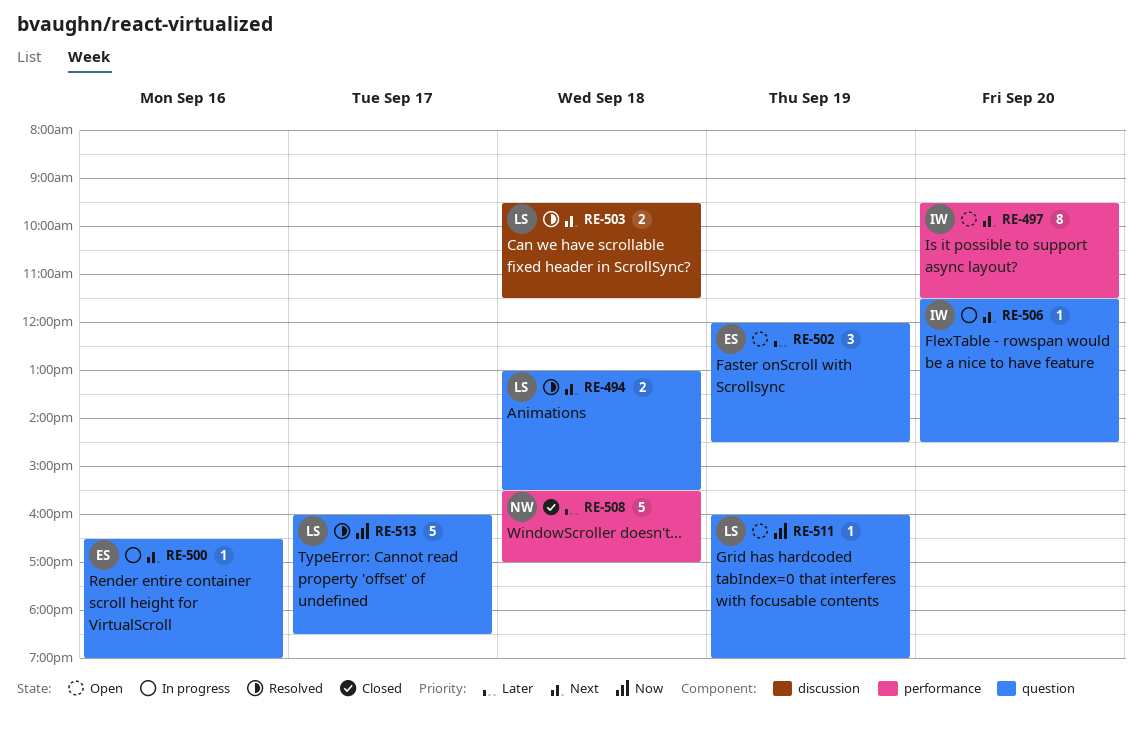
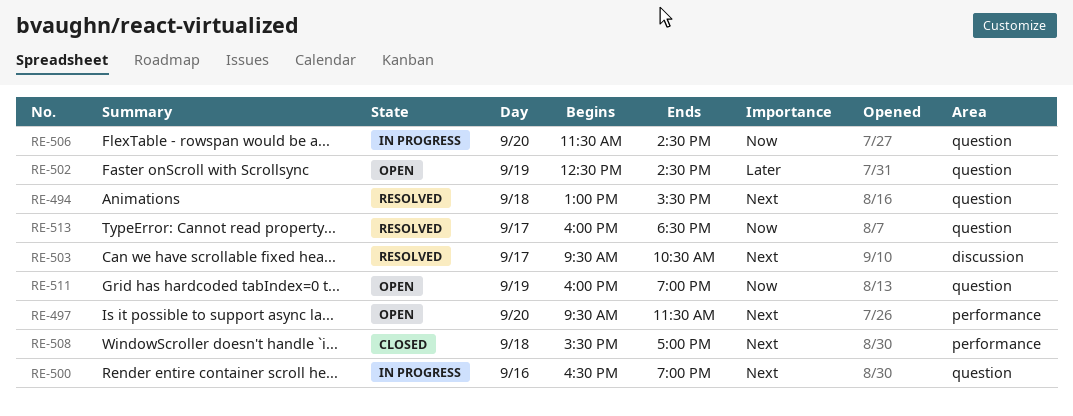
RE-502, begins: 12:00 -> 12:30
RE-503, day: Sep 18 -> Sep 17
RE-503, ends: 11:30 -> 10:30
RE-506, priority: Next -> Now
RE-508, priority: Later -> Next

